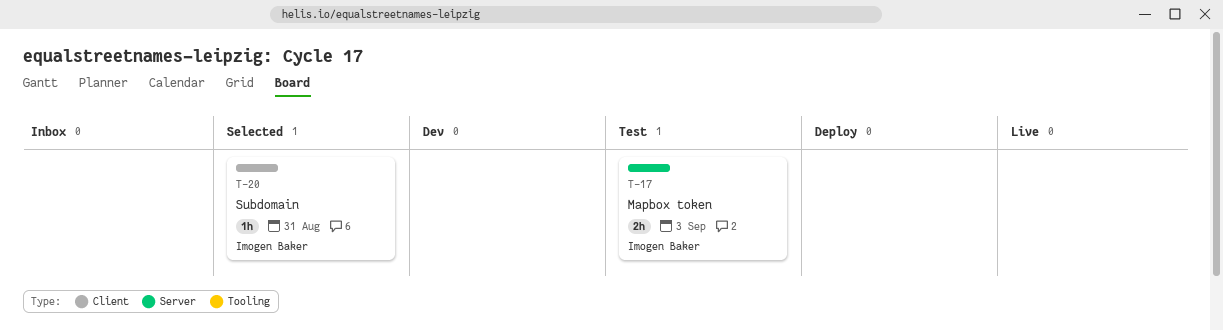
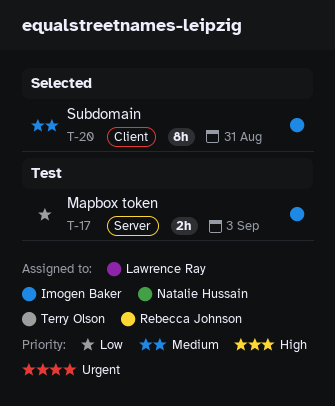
T-20, estimate: 1h -> 8h

